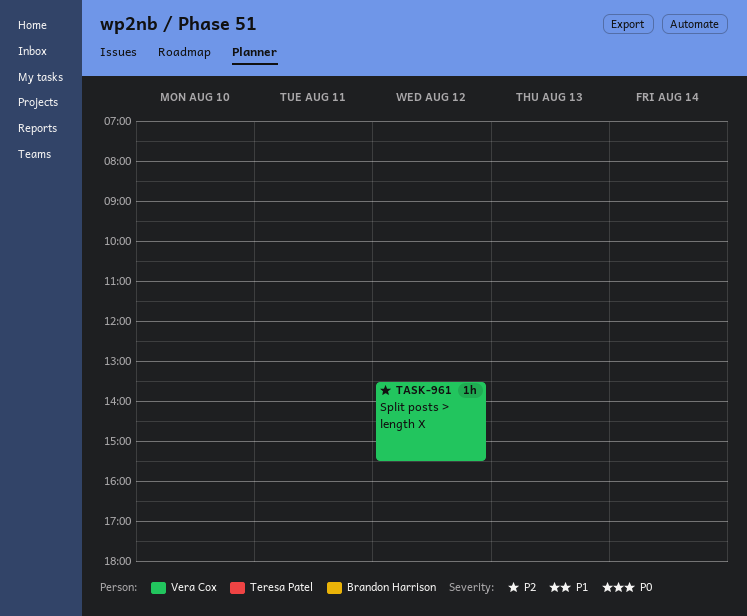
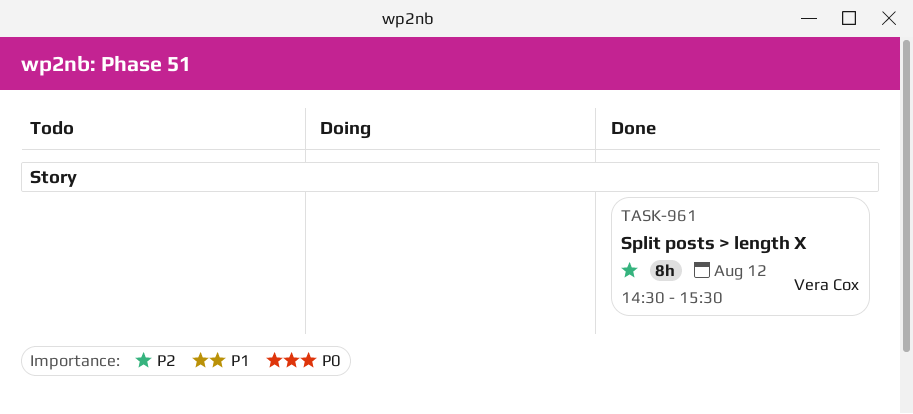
TASK-961, estimate: 1h -> 8h
TASK-961, begins: 13:30 -> 14:30

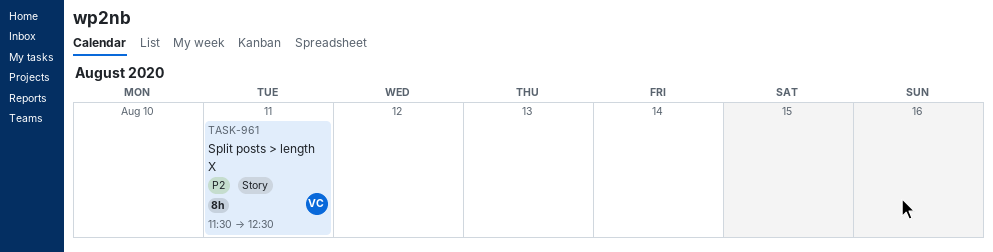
TASK-961, day: Aug 12 -> Aug 11
TASK-961, begins: 14:30 -> 11:30
TASK-961, ends: 15:30 -> 12:30

